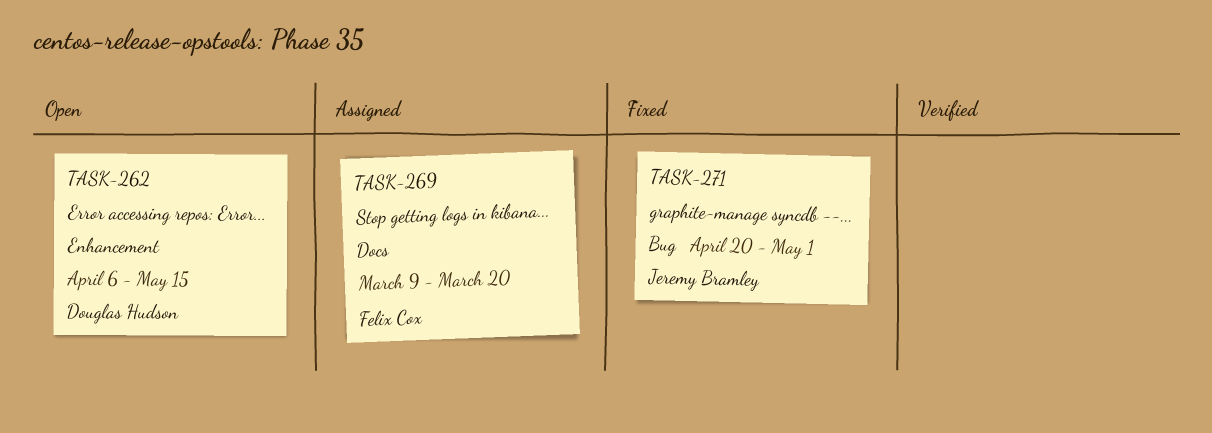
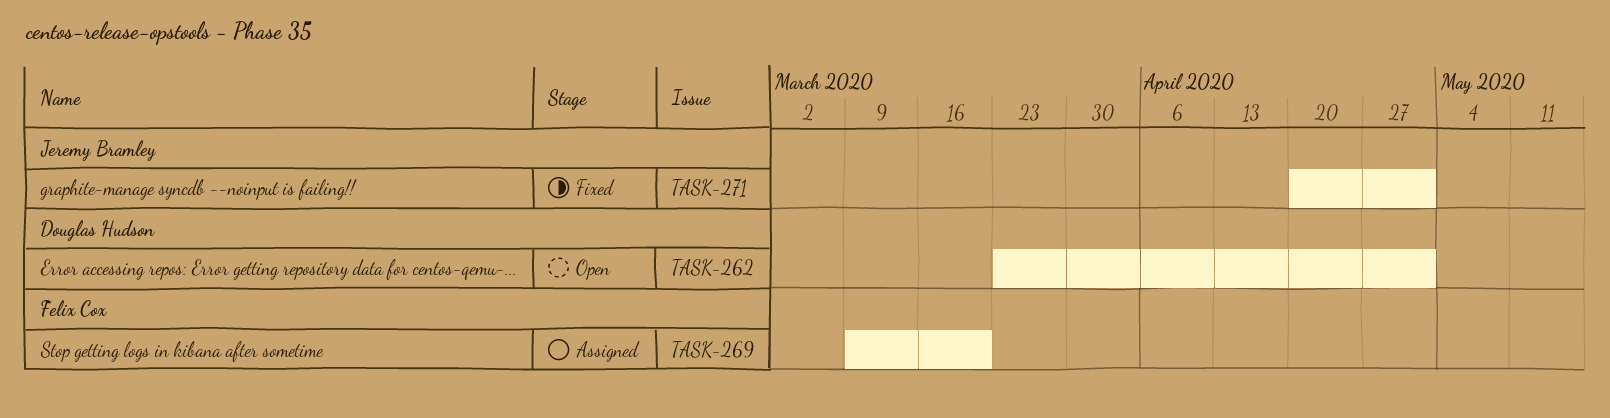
TASK-262, start: Apr 6 -> Mar 23
TASK-262, due: May 15 -> May 1

